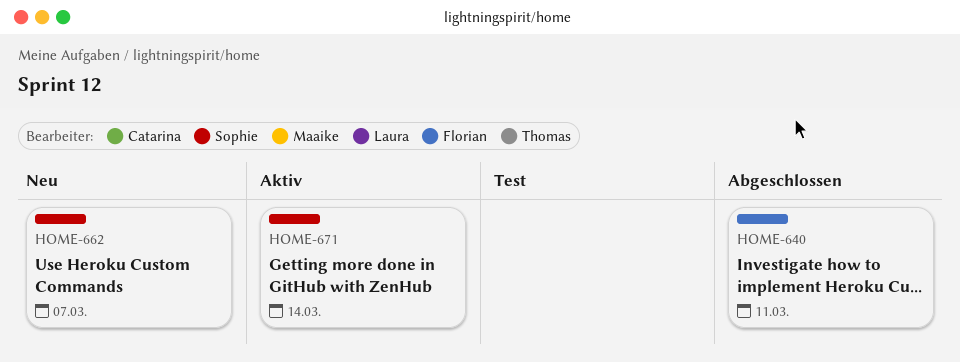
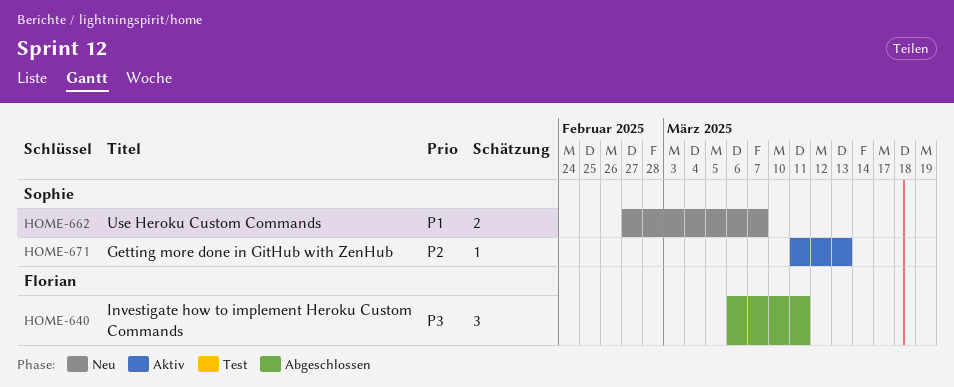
HOME-671, due: Mar 14 -> Mar 13

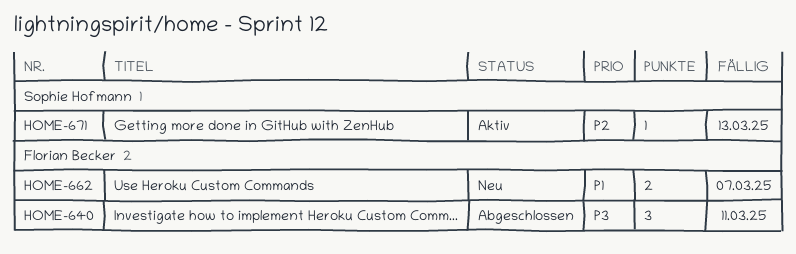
HOME-662, owner: Sophie Hofmann -> Florian Becker

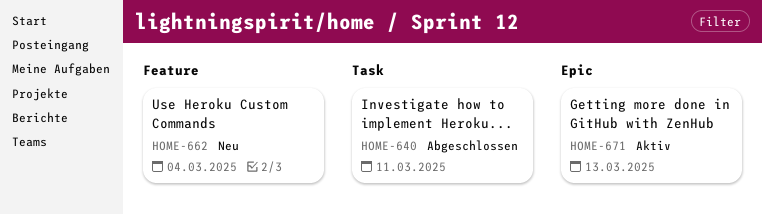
HOME-662, due: Mar 7 -> Mar 4

